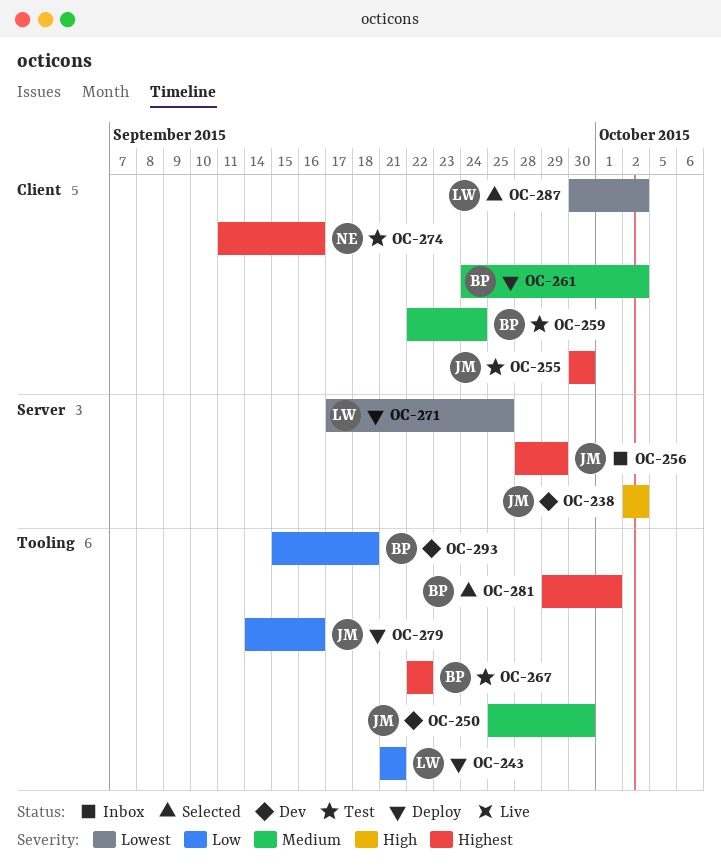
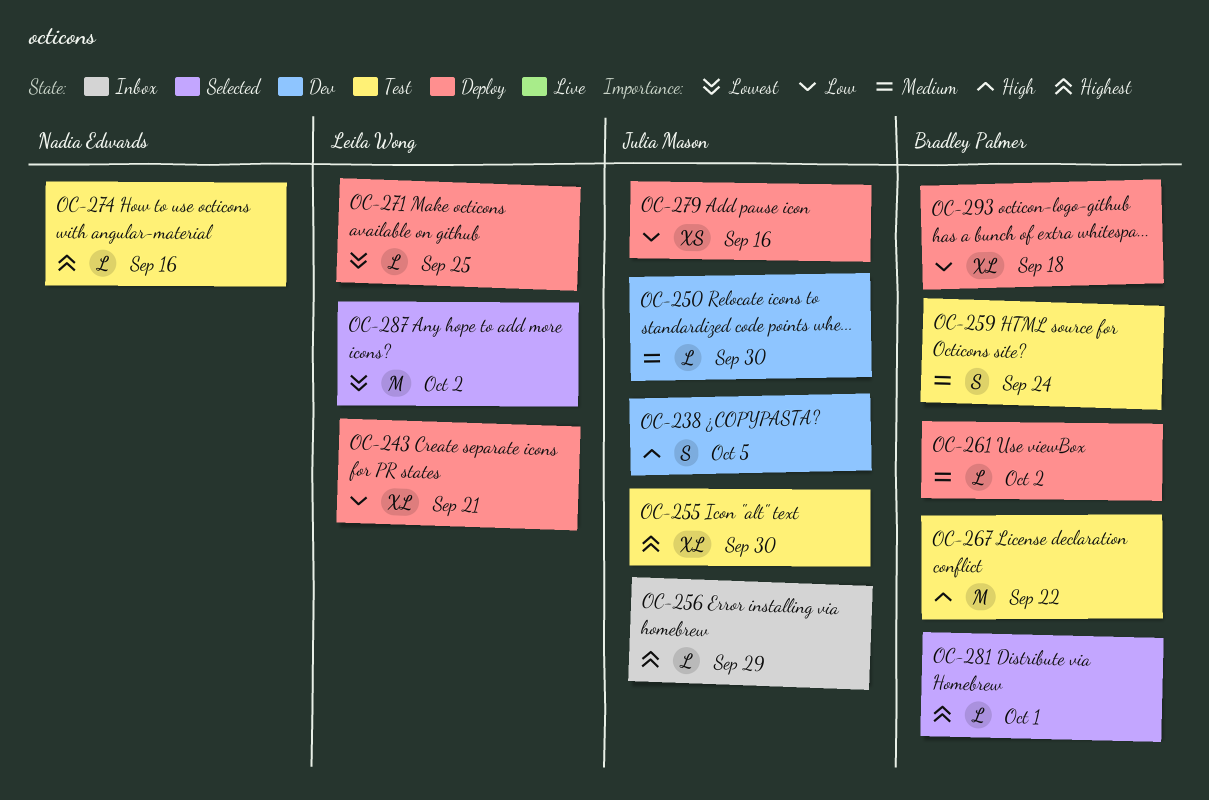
OC-238, due: Oct 2 -> Oct 5
OC-267, priority: Highest -> High
OC-293, status: Dev -> Deploy

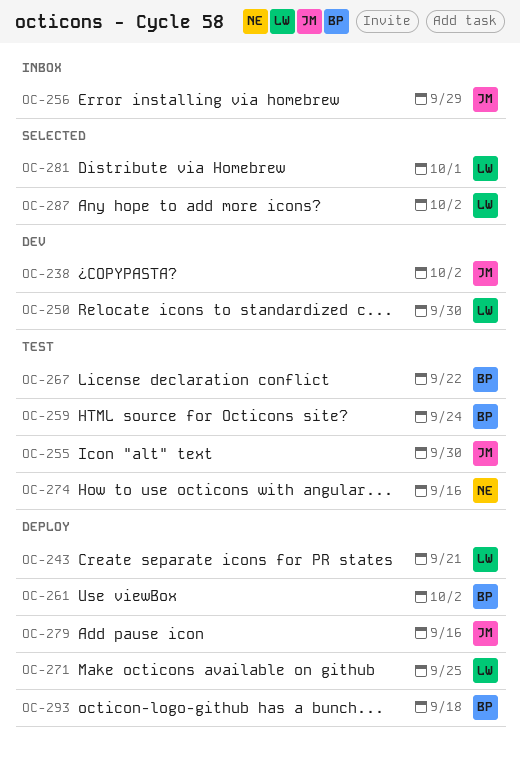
OC-238, due: Oct 5 -> Oct 2
OC-250, owner: Julia Mason -> Leila Wong
OC-281, owner: Bradley Palmer -> Leila Wong

